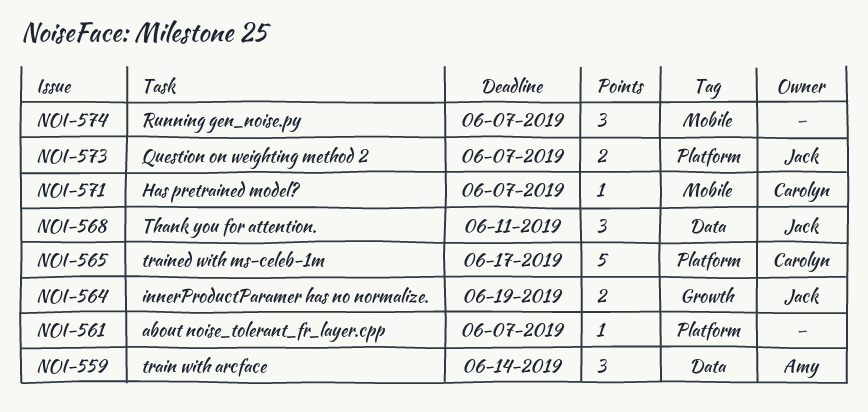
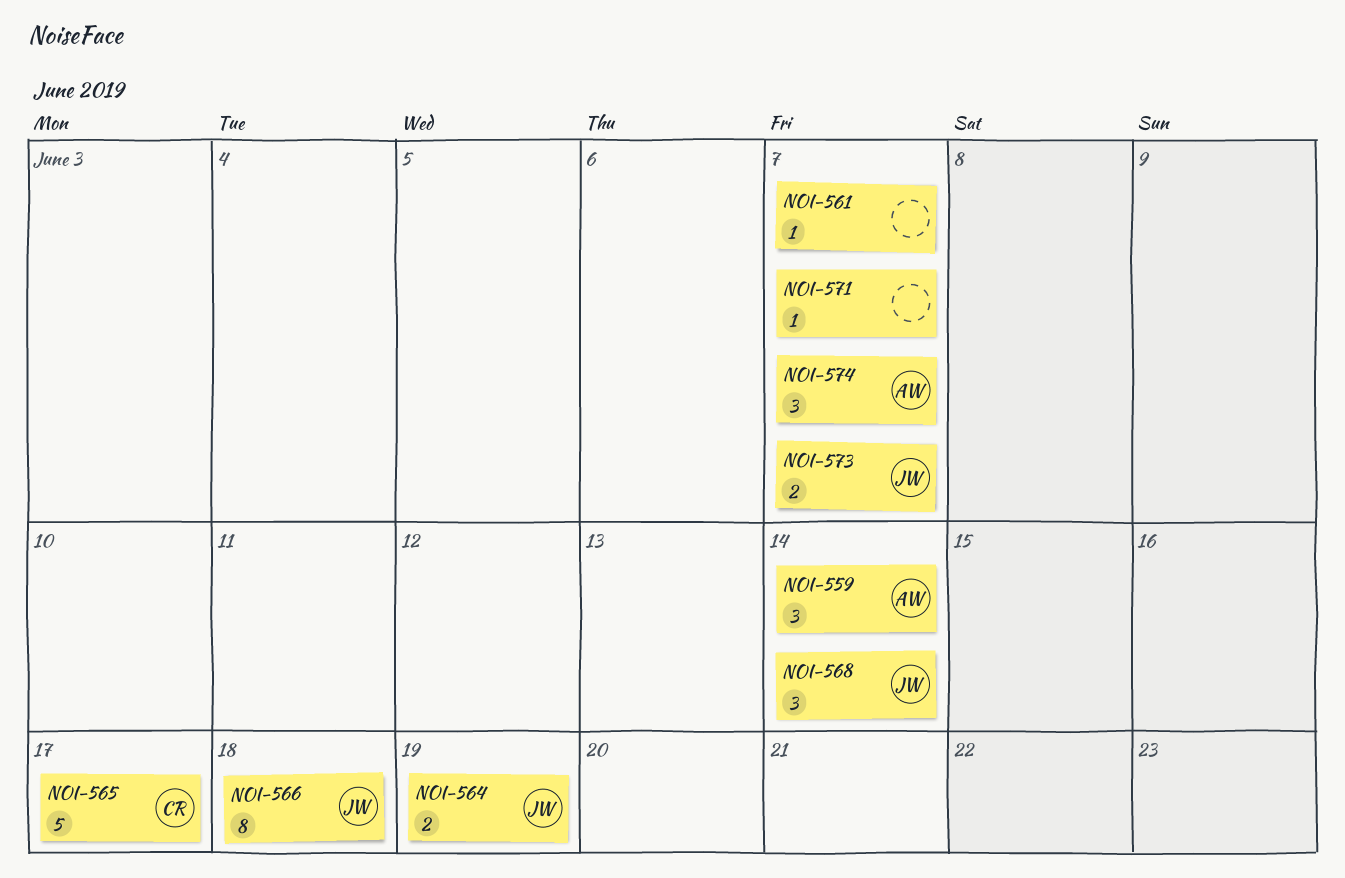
NOI-566: none -> present
NOI-568, due: Jun 11 -> Jun 14
NOI-571, owner: Carolyn -> none
NOI-574, owner: none -> Amy

